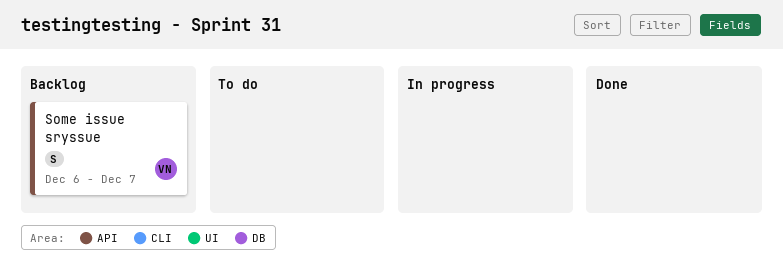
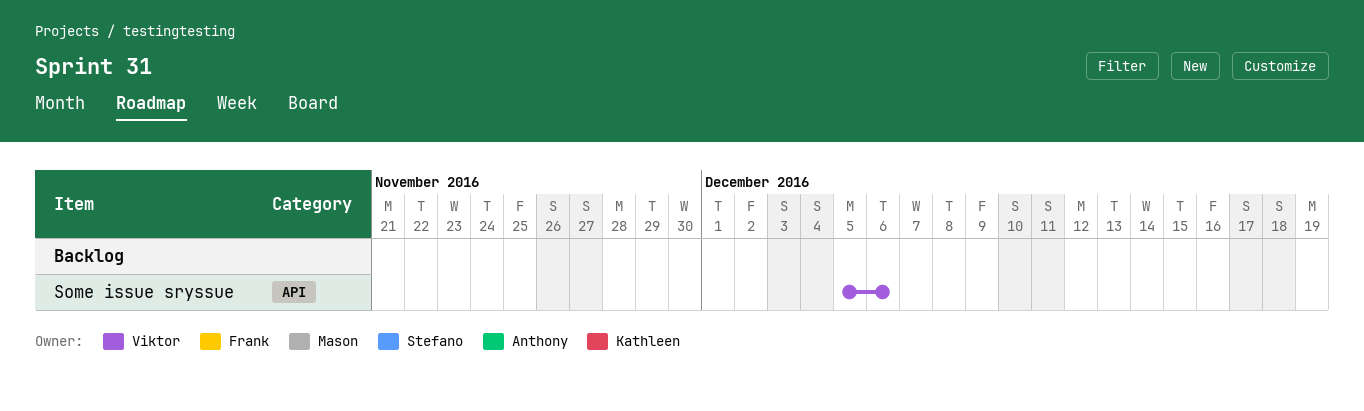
Some issue sryssue, start: Dec 6 -> Dec 5
Some issue sryssue, due: Dec 7 -> Dec 6

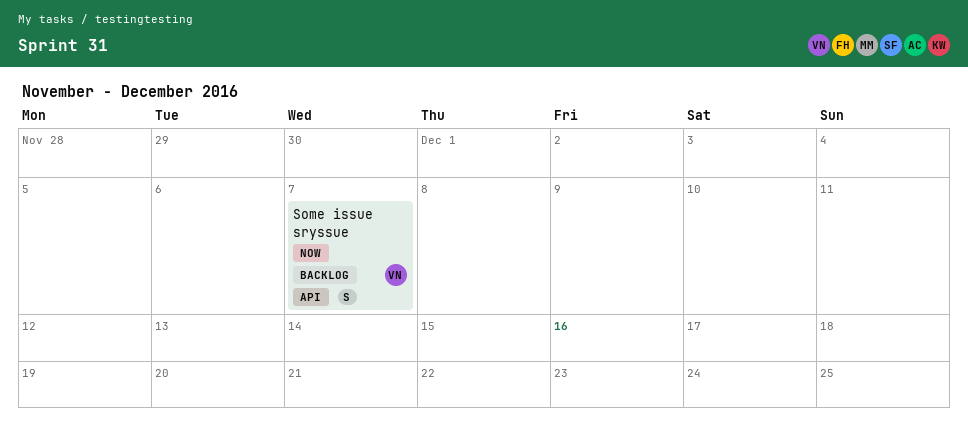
Some issue sryssue, due: Dec 6 -> Dec 7

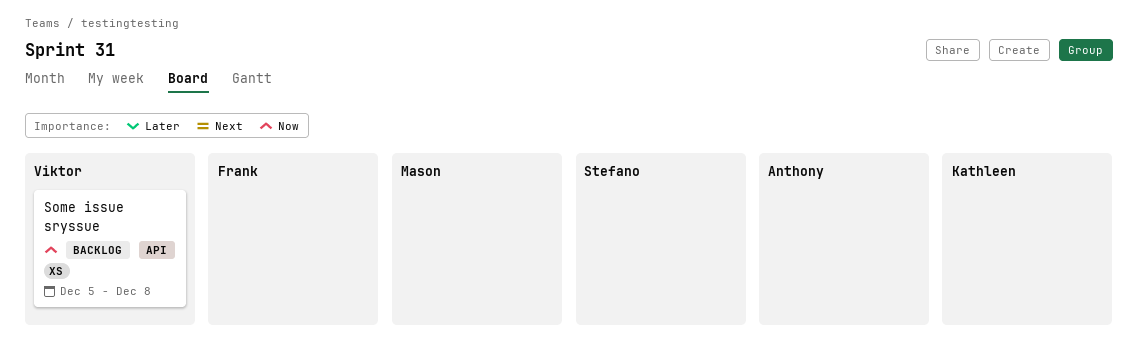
Some issue sryssue, estimate: S -> XS
Some issue sryssue, due: Dec 7 -> Dec 8

